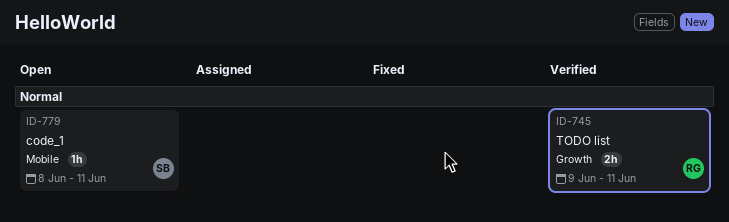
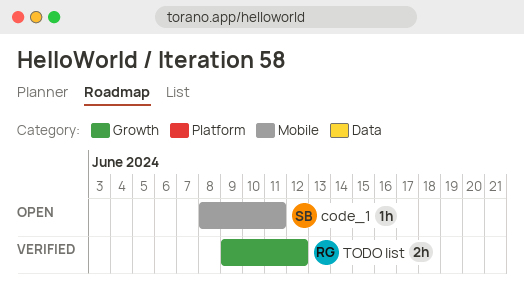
TODO list, due: Jun 11 -> Jun 12

